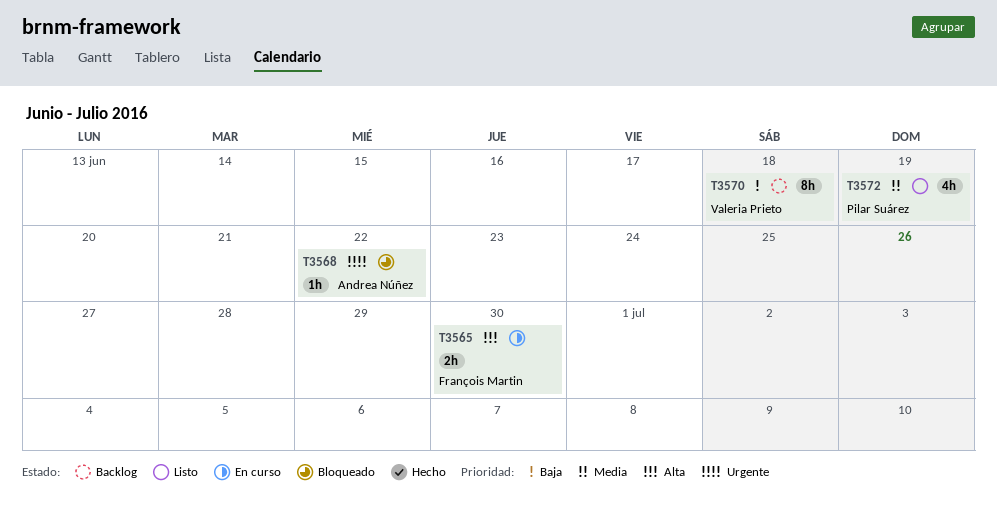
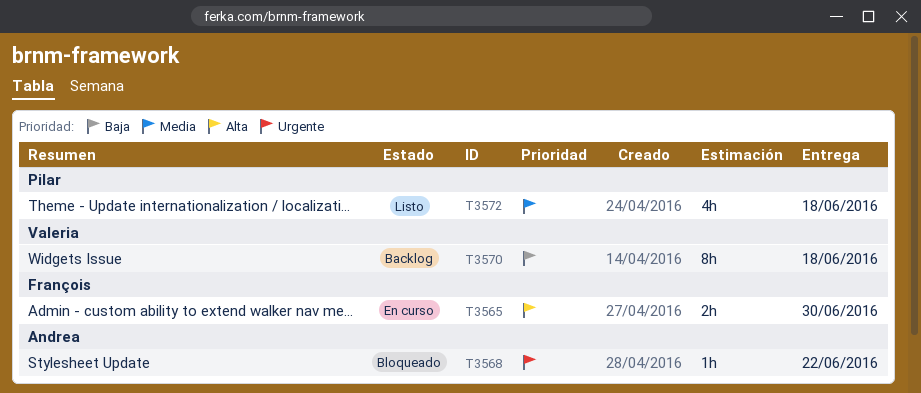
T3572, due: Jun 19 -> Jun 18

